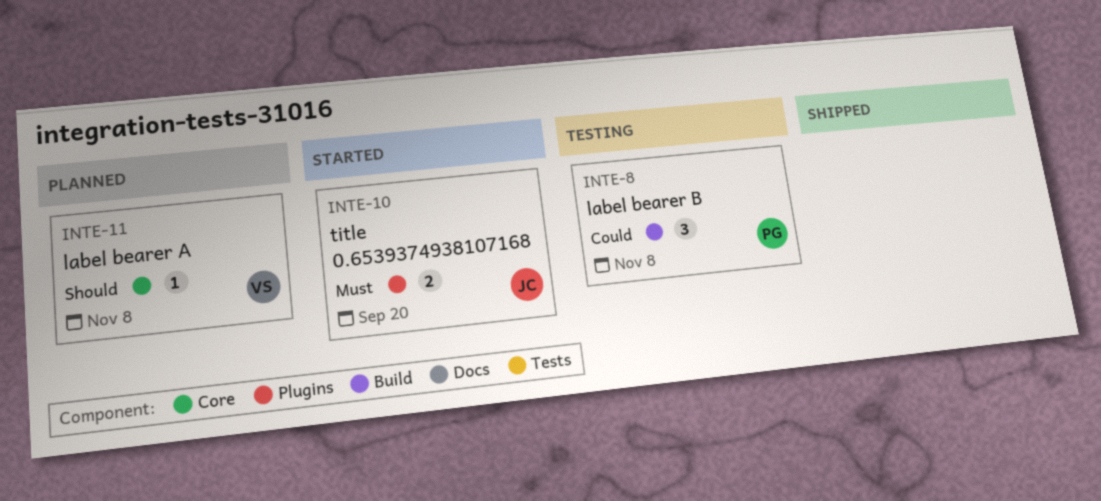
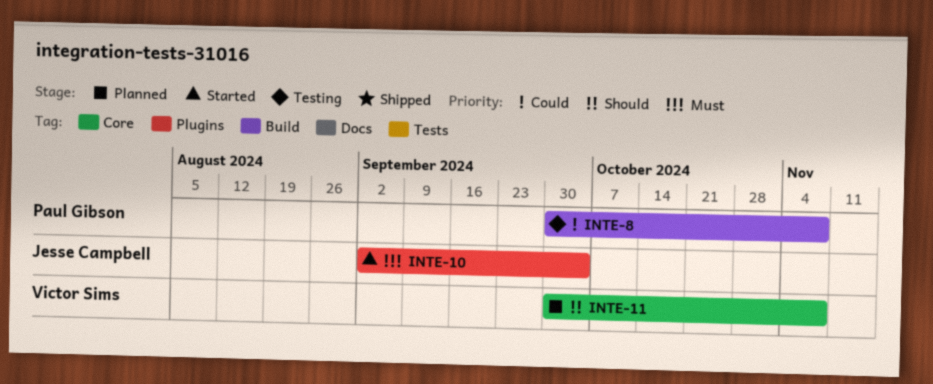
INTE-10, due: Sep 20 -> Oct 4

